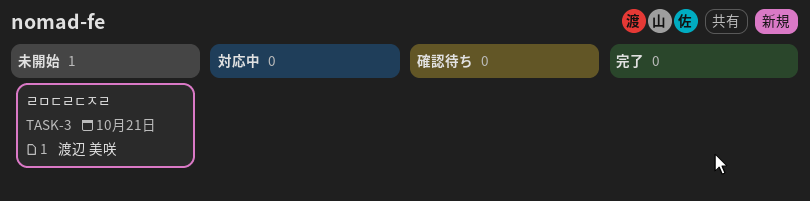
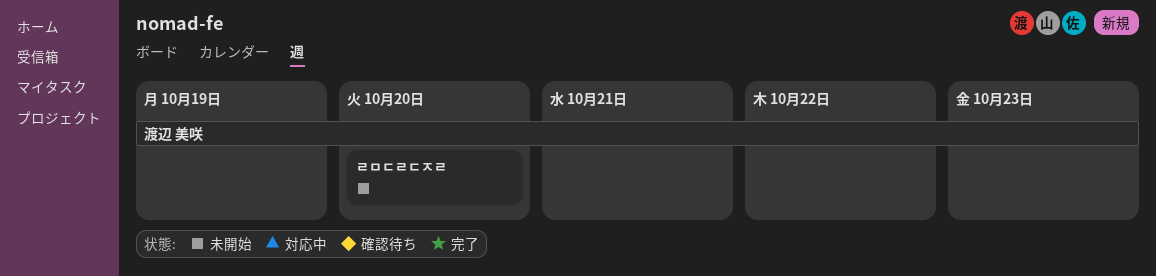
ㄹㅁㄷㄹㄷㅈㄹ, due: Oct 21 -> Oct 20

